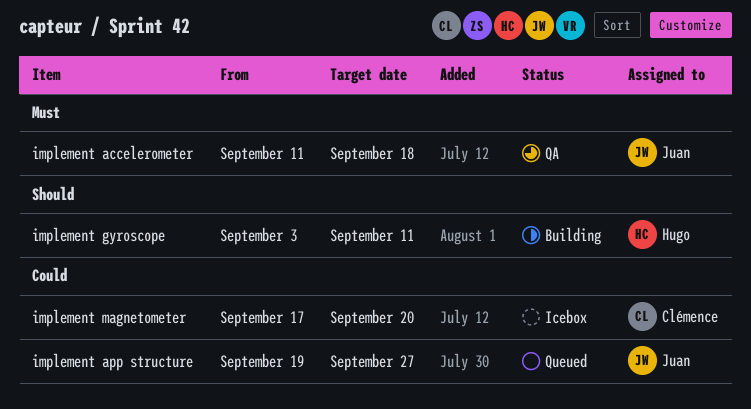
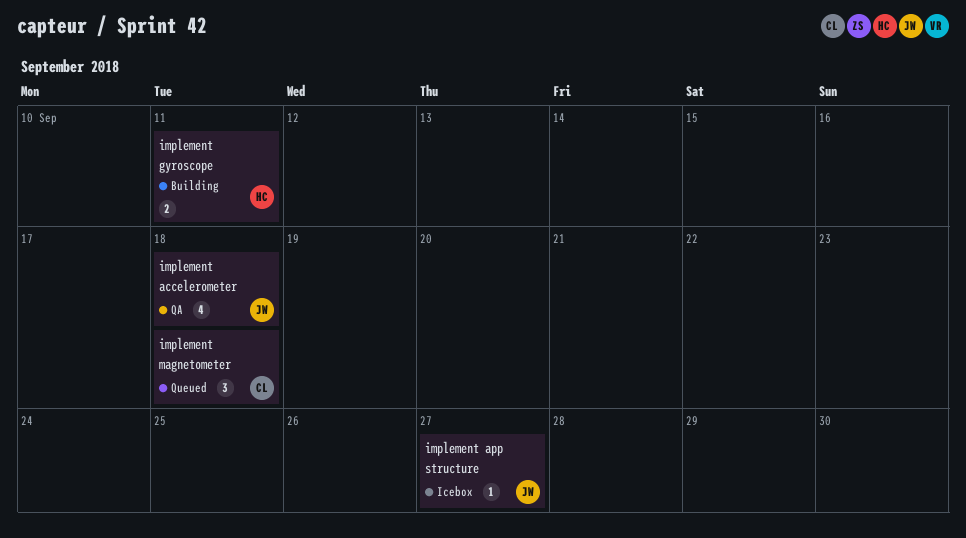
implement app structure, status: Queued -> Icebox
implement magnetometer, status: Icebox -> Queued
implement magnetometer, due: Sep 20 -> Sep 18

